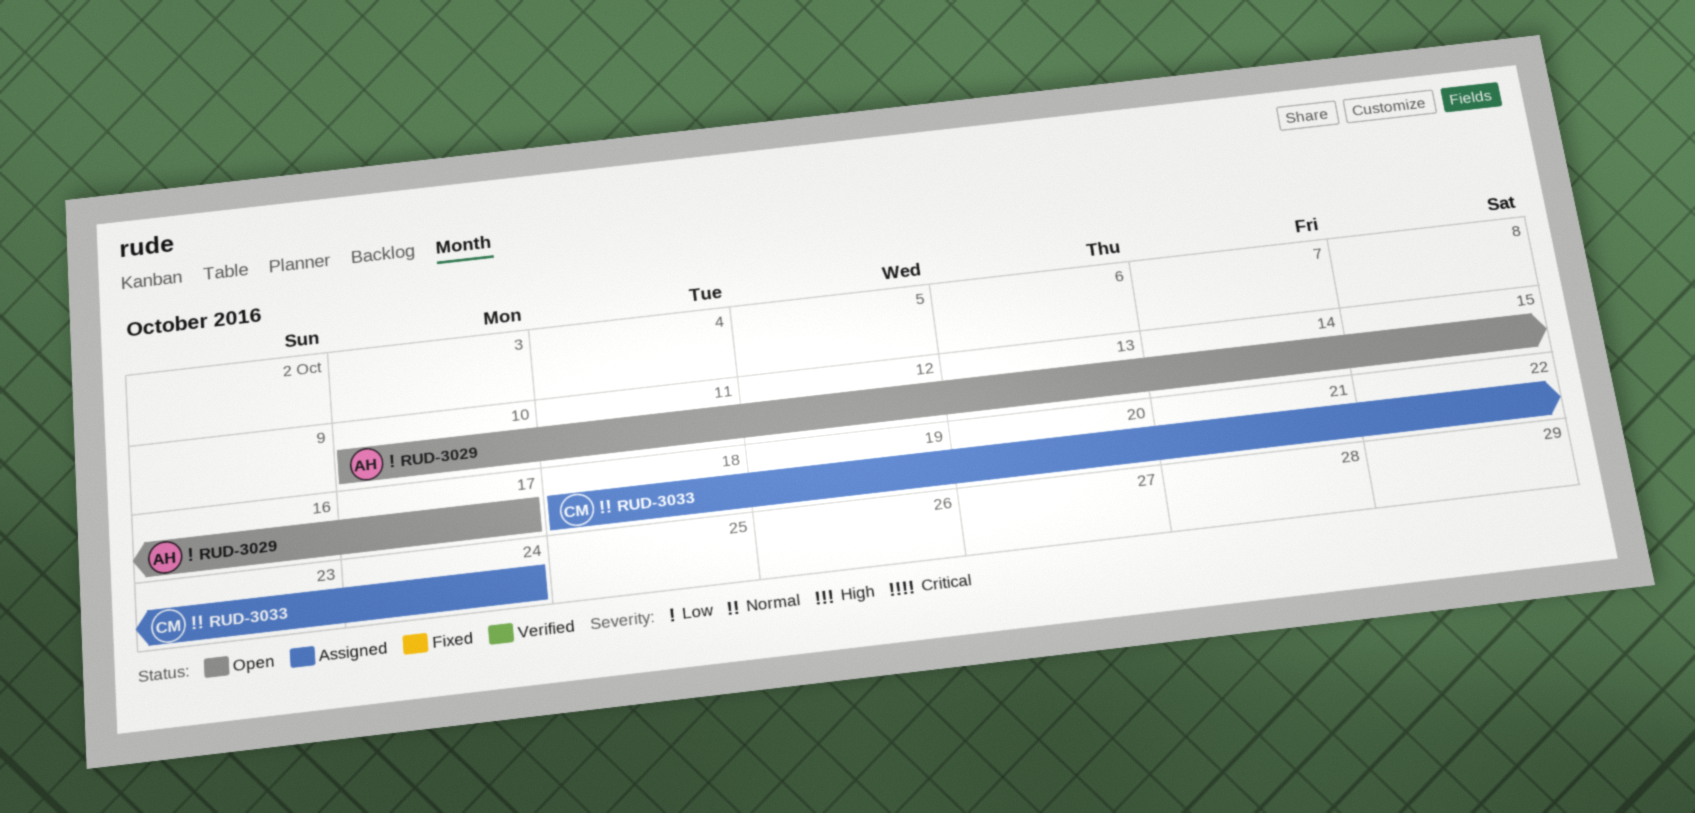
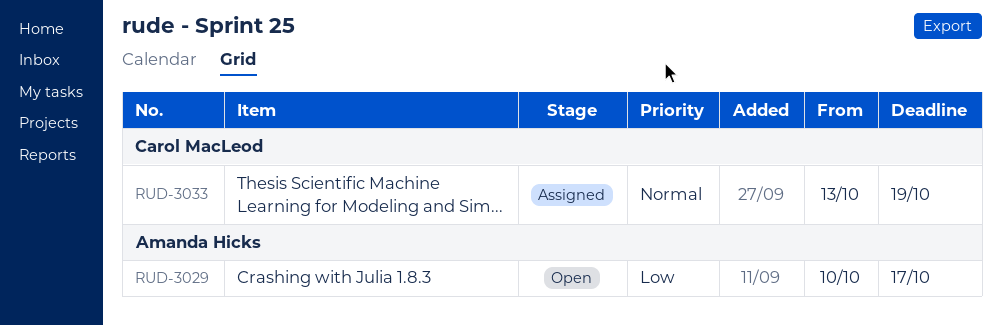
RUD-3033, start: Oct 18 -> Oct 13
RUD-3033, due: Oct 24 -> Oct 19

